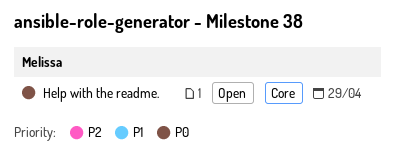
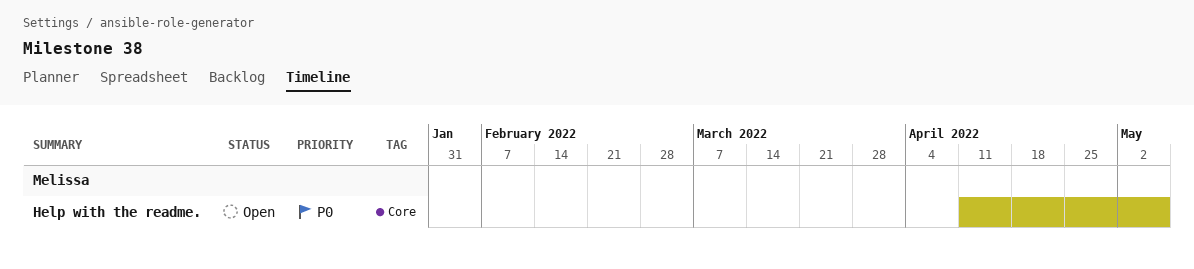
Help with the readme., due: Apr 29 -> May 6

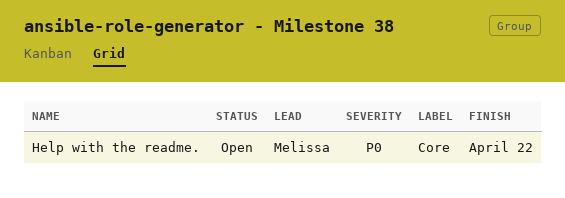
Help with the readme., due: May 6 -> Apr 22

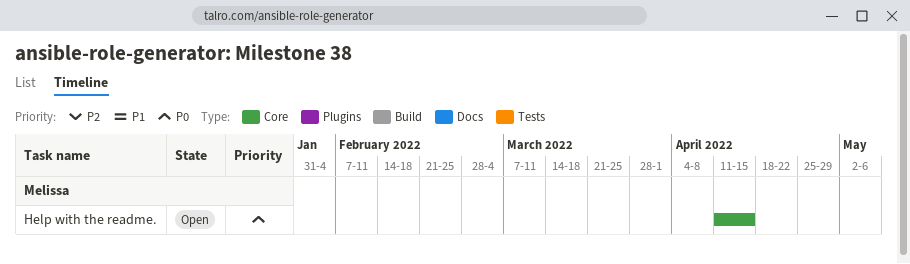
Help with the readme., due: Apr 22 -> Apr 15

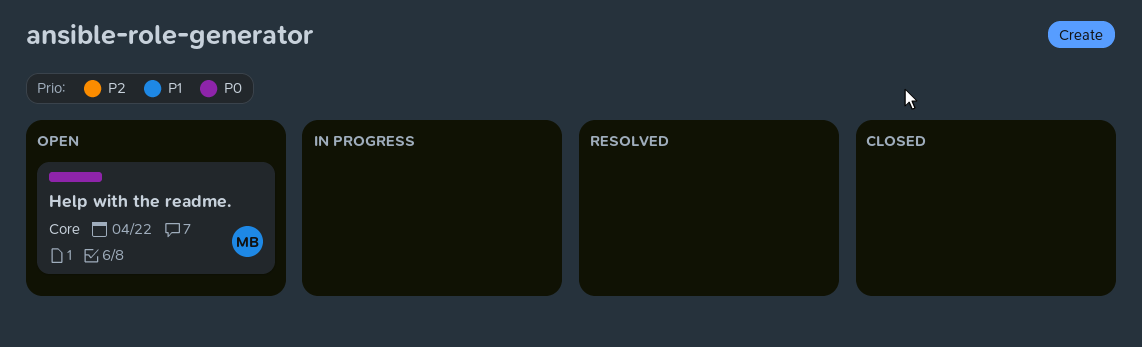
Help with the readme., due: Apr 15 -> Apr 22

